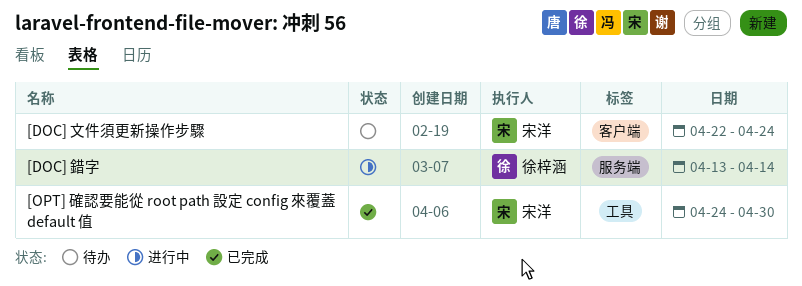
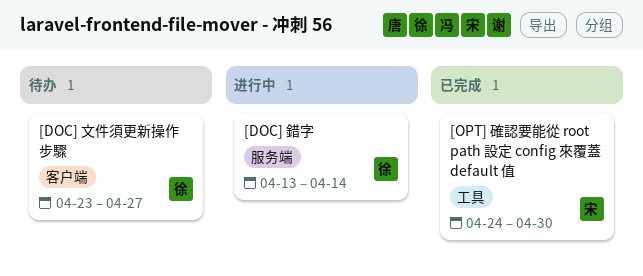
[DOC] 文件須更新操作步驟, owner: 宋洋 -> 徐梓涵
[DOC] 文件須更新操作步驟, start: Apr 22 -> Apr 23
[DOC] 文件須更新操作步驟, due: Apr 24 -> Apr 27

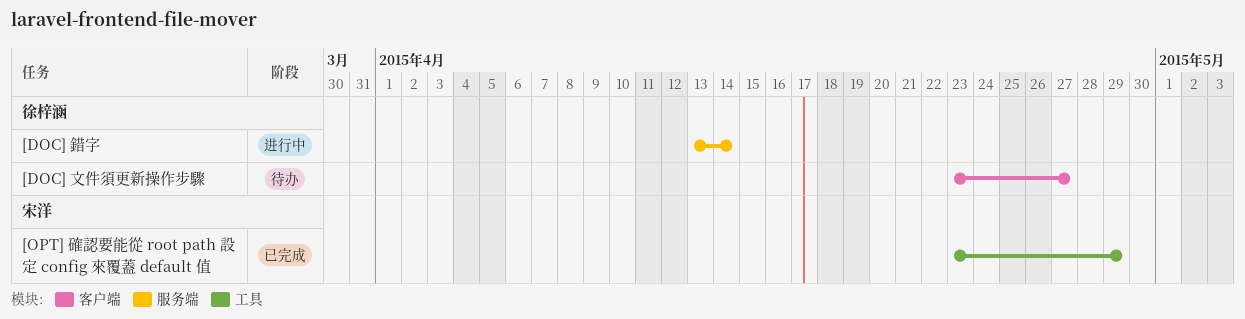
[OPT] 確認要能從 root path 設定 config 來覆蓋 default 值, start: Apr 24 -> Apr 23
[OPT] 確認要能從 root path 設定 config 來覆蓋 default 值, due: Apr 30 -> Apr 29

